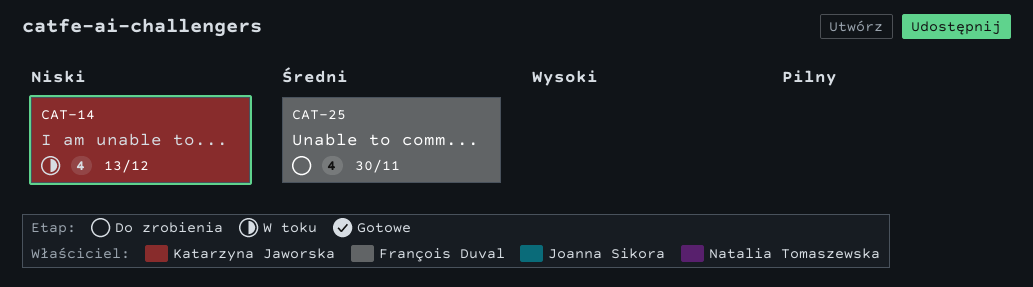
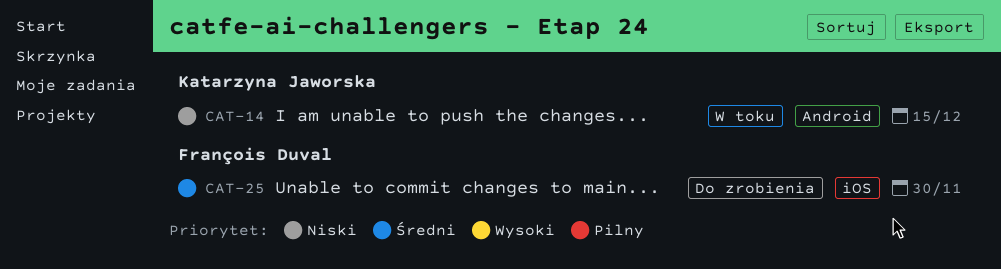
CAT-14, due: Dec 13 -> Dec 15

